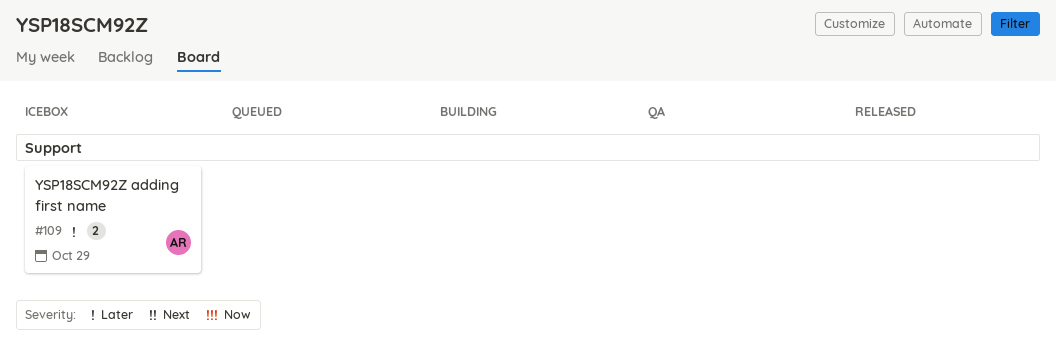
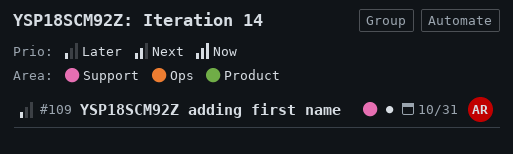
#109, estimate: 2 -> 1
#109, due: Oct 29 -> Oct 31

